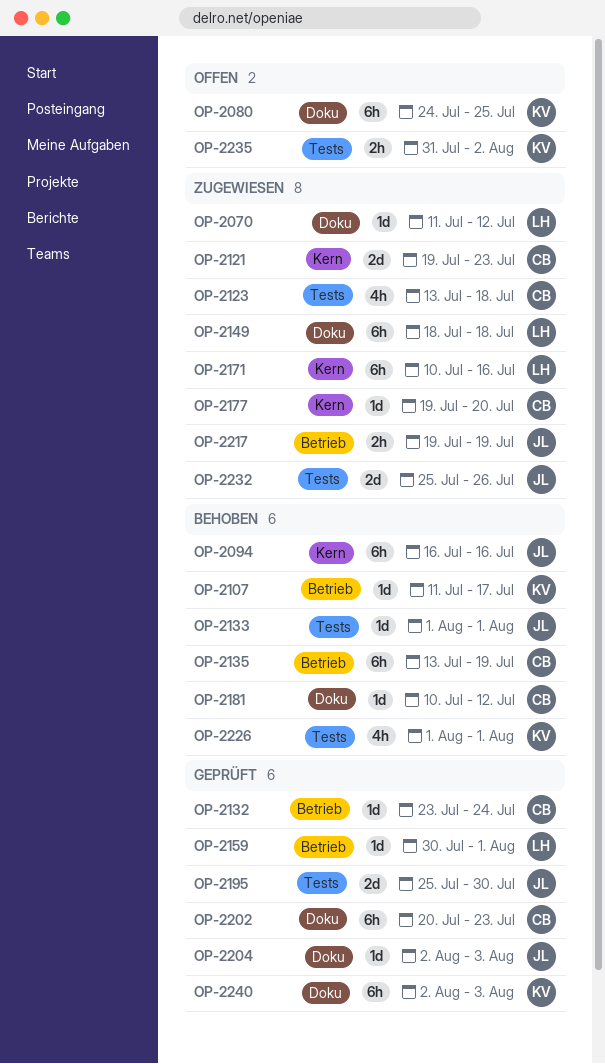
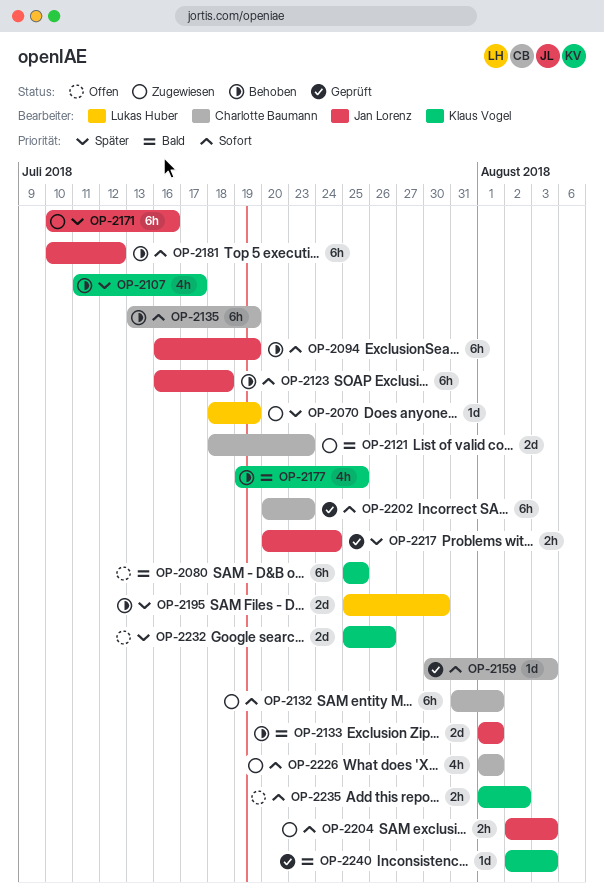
OP-2070, start: Jul 11 -> Jul 18
OP-2070, due: Jul 12 -> Jul 19
OP-2080, start: Jul 24 -> Jul 25
OP-2094, due: Jul 16 -> Jul 19
OP-2107, estimate: 1d -> 4h
OP-2121, start: Jul 19 -> Jul 18
OP-2123, status: Zugewiesen -> Behoben
OP-2123, owner: Charlotte Baumann -> Jan Lorenz
OP-2123, estimate: 4h -> 6h
OP-2123, start: Jul 13 -> Jul 16
OP-2132, status: Geprüft -> Zugewiesen
OP-2132, estimate: 1d -> 6h
OP-2132, start: Jul 23 -> Jul 31
OP-2132, due: Jul 24 -> Aug 1
OP-2133, estimate: 1d -> 2d
OP-2149: present -> none
OP-2159, owner: Lukas Huber -> Charlotte Baumann
OP-2159, due: Aug 1 -> Aug 3
OP-2171, owner: Lukas Huber -> Jan Lorenz
OP-2177, status: Zugewiesen -> Behoben
OP-2177, owner: Charlotte Baumann -> Klaus Vogel
OP-2177, estimate: 1d -> 4h
OP-2177, due: Jul 20 -> Jul 25
OP-2181, owner: Charlotte Baumann -> Jan Lorenz
OP-2181, estimate: 1d -> 6h
OP-2195, status: Geprüft -> Behoben
OP-2195, owner: Jan Lorenz -> Lukas Huber
OP-2204, status: Geprüft -> Zugewiesen
OP-2204, estimate: 1d -> 2h
OP-2217, status: Zugewiesen -> Geprüft
OP-2217, start: Jul 19 -> Jul 20
OP-2217, due: Jul 19 -> Jul 24
OP-2226, status: Behoben -> Zugewiesen
OP-2226, owner: Klaus Vogel -> Charlotte Baumann
OP-2232, status: Zugewiesen -> Offen
OP-2232, owner: Jan Lorenz -> Klaus Vogel
OP-2235, start: Jul 31 -> Aug 1
OP-2240, estimate: 6h -> 1d

